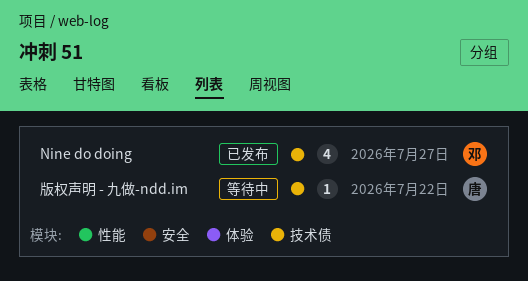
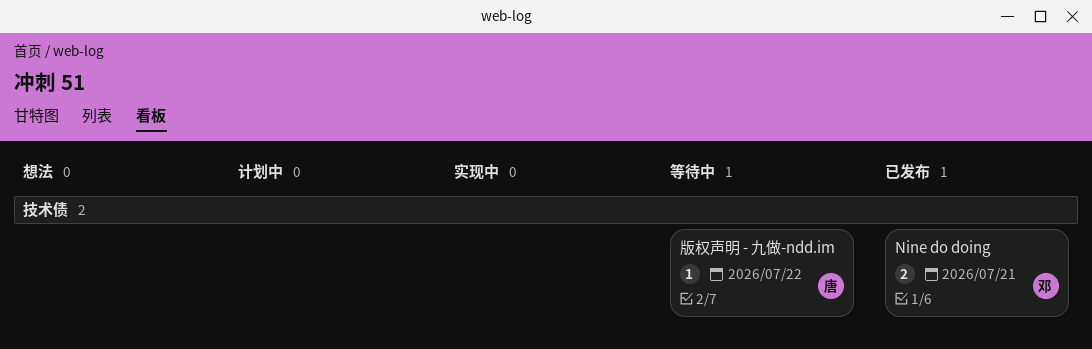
Nine do doing, estimate: 4 -> 2
Nine do doing, due: Jul 27 -> Jul 21

